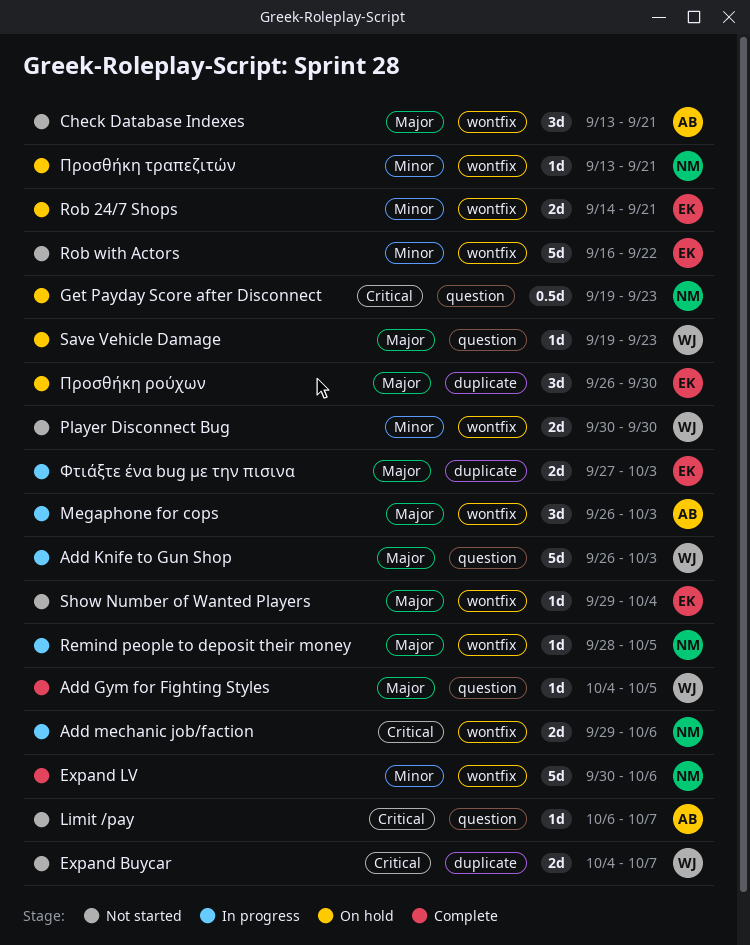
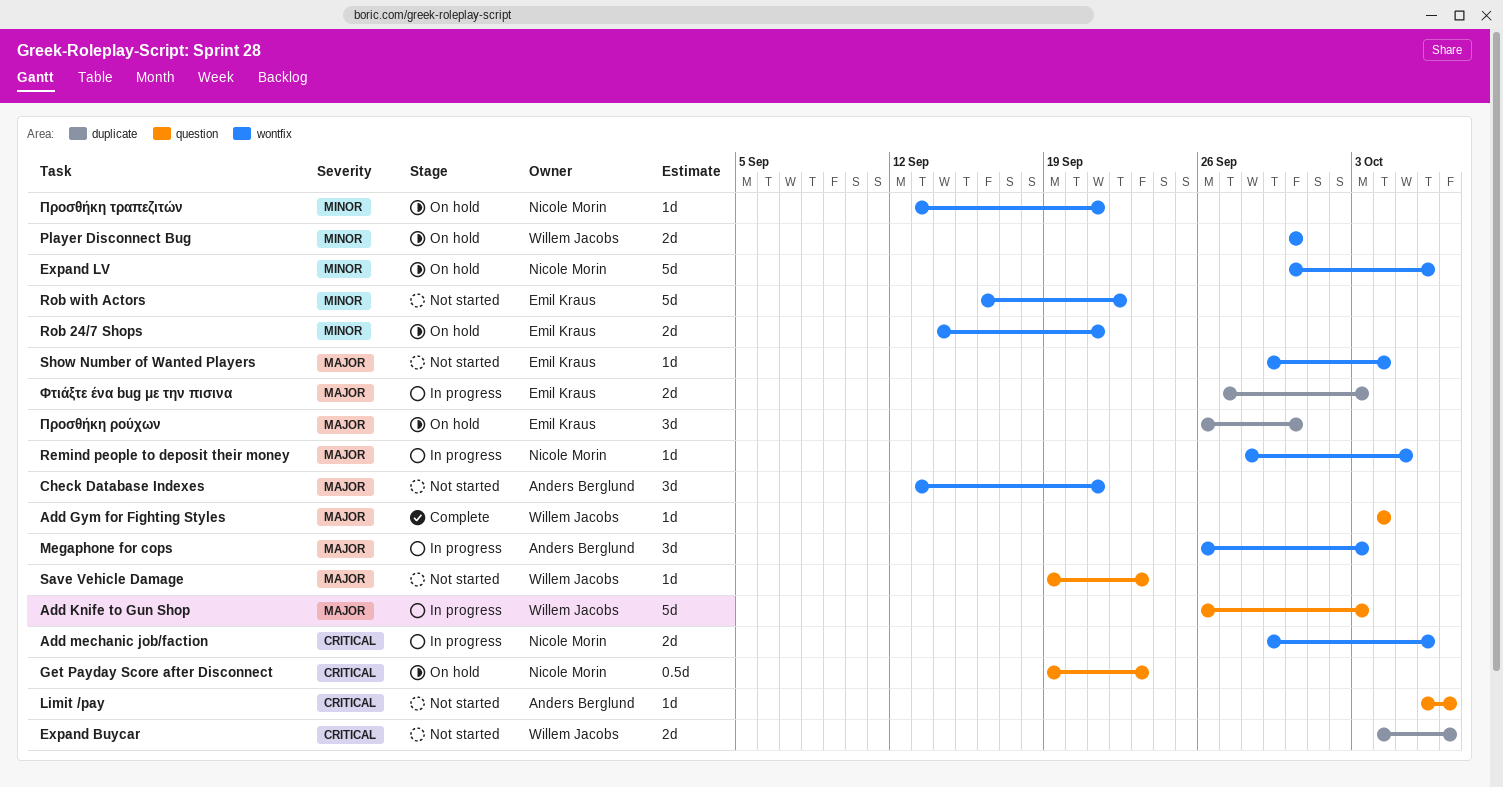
Add Gym for Fighting Styles, due: Oct 5 -> Oct 4
Expand LV, status: Complete -> On hold
Player Disconnect Bug, status: Not started -> On hold
Save Vehicle Damage, status: On hold -> Not started

